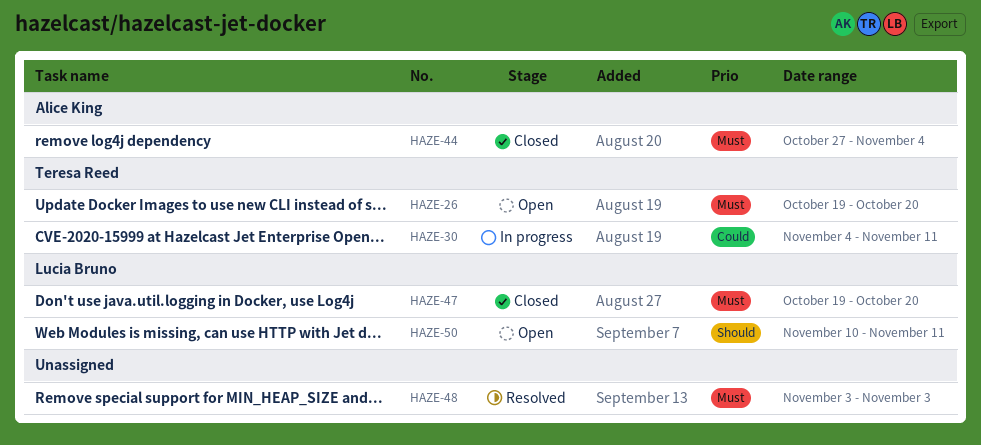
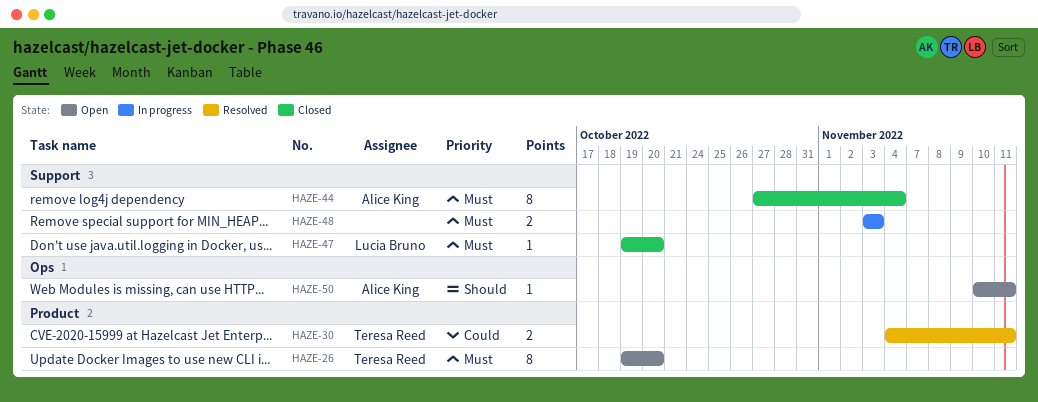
HAZE-30, status: In progress -> Resolved
HAZE-48, status: Resolved -> In progress
HAZE-50, owner: Lucia Bruno -> Alice King

